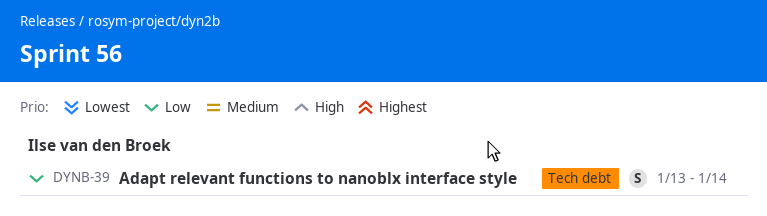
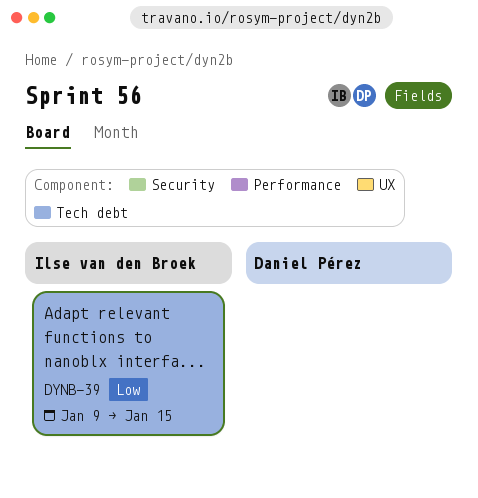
DYNB-39, start: Jan 13 -> Jan 9
DYNB-39, due: Jan 14 -> Jan 15

